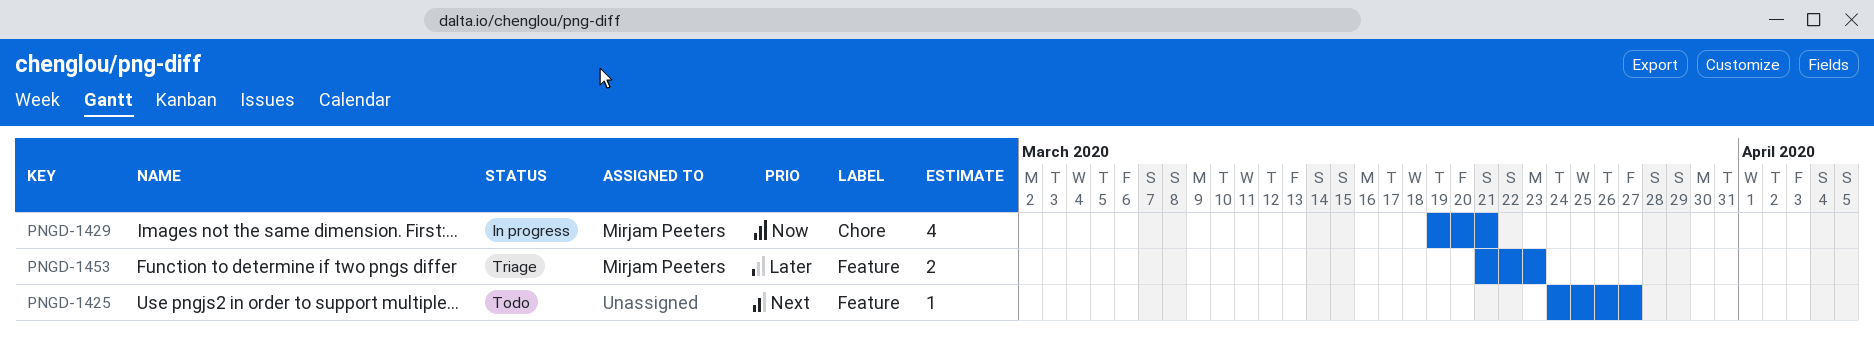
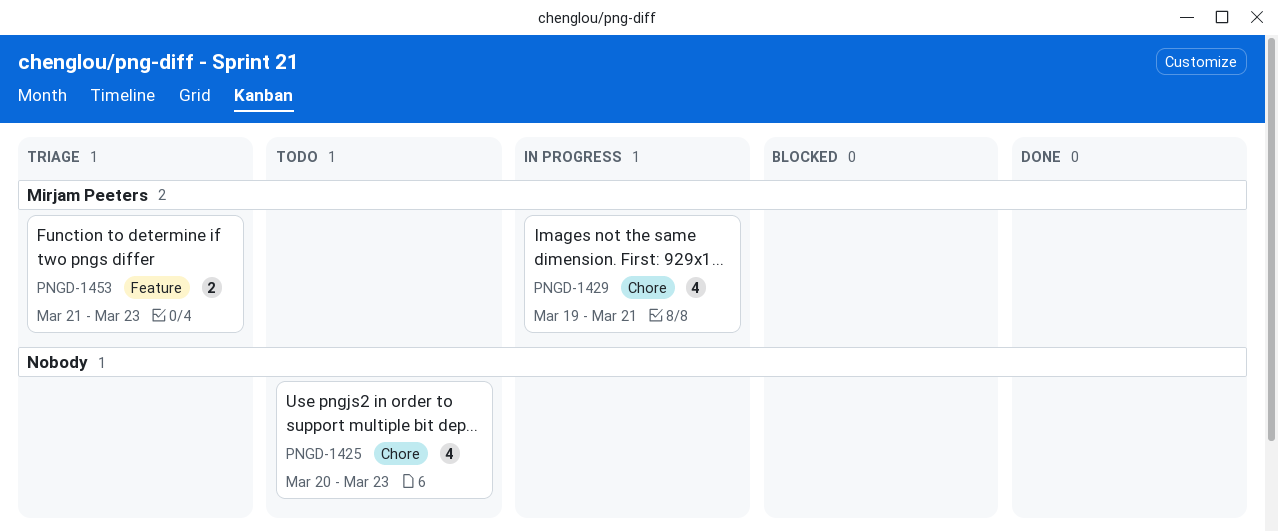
PNGD-1425, label: Feature -> Chore
PNGD-1425, estimate: 1 -> 4
PNGD-1425, start: Mar 24 -> Mar 20
PNGD-1425, due: Mar 27 -> Mar 23

